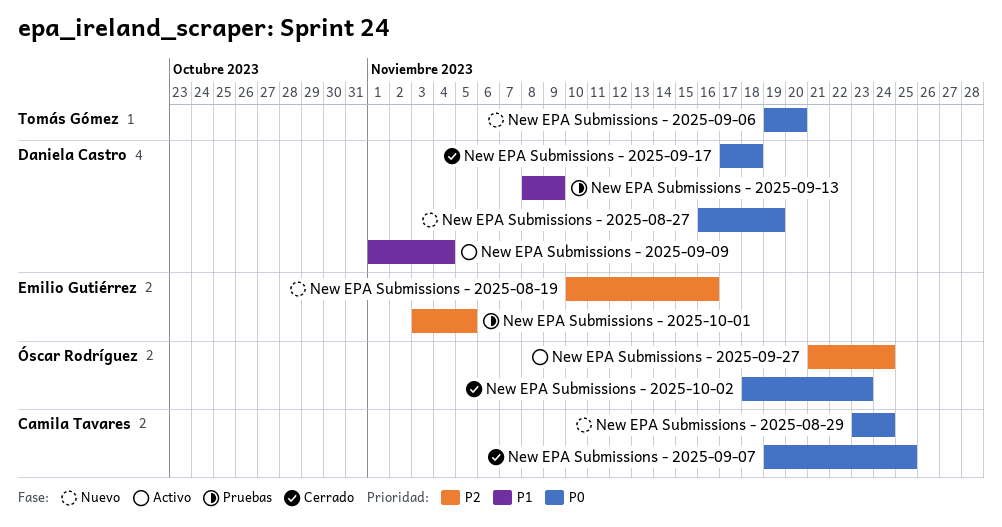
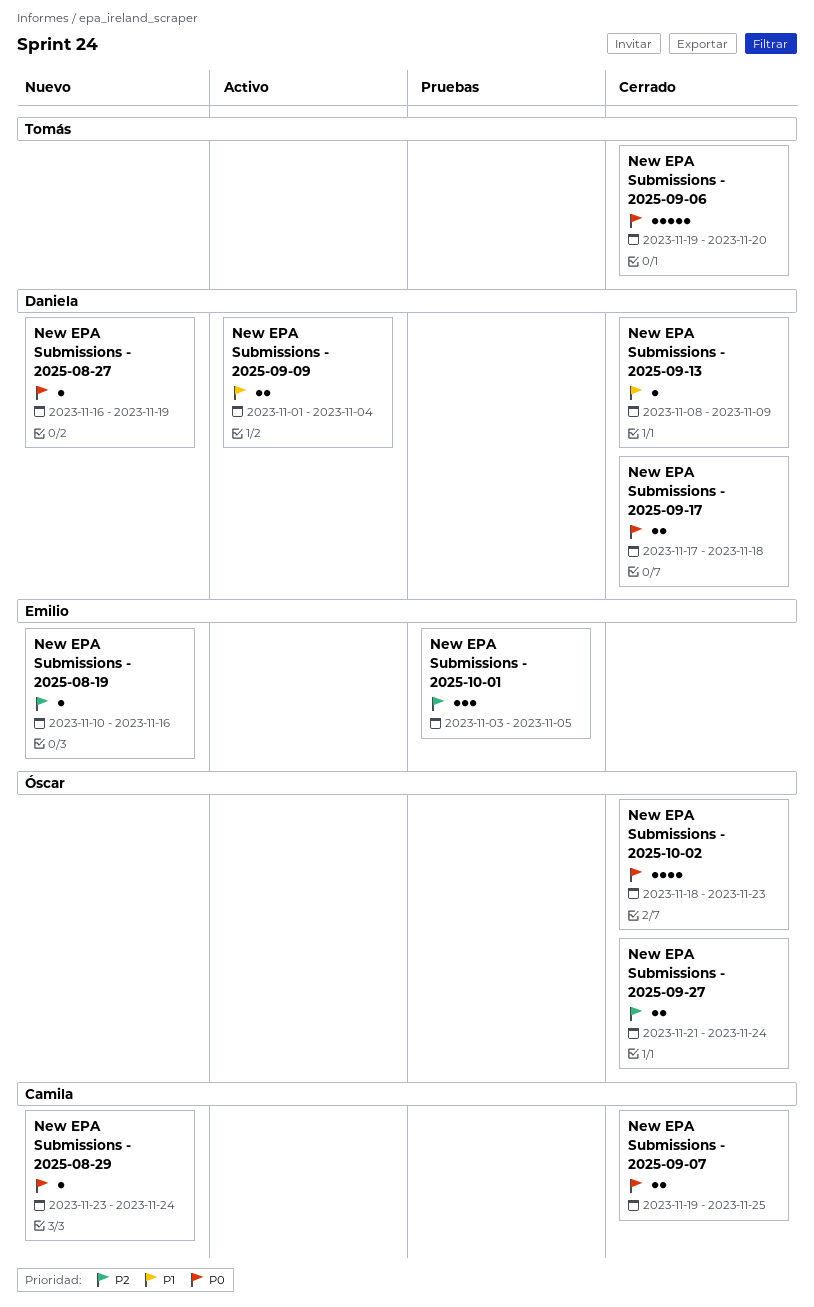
New EPA Submissions - 2025-09-06, status: Nuevo -> Cerrado
New EPA Submissions - 2025-09-13, status: Pruebas -> Cerrado
New EPA Submissions - 2025-09-27, status: Activo -> Cerrado

